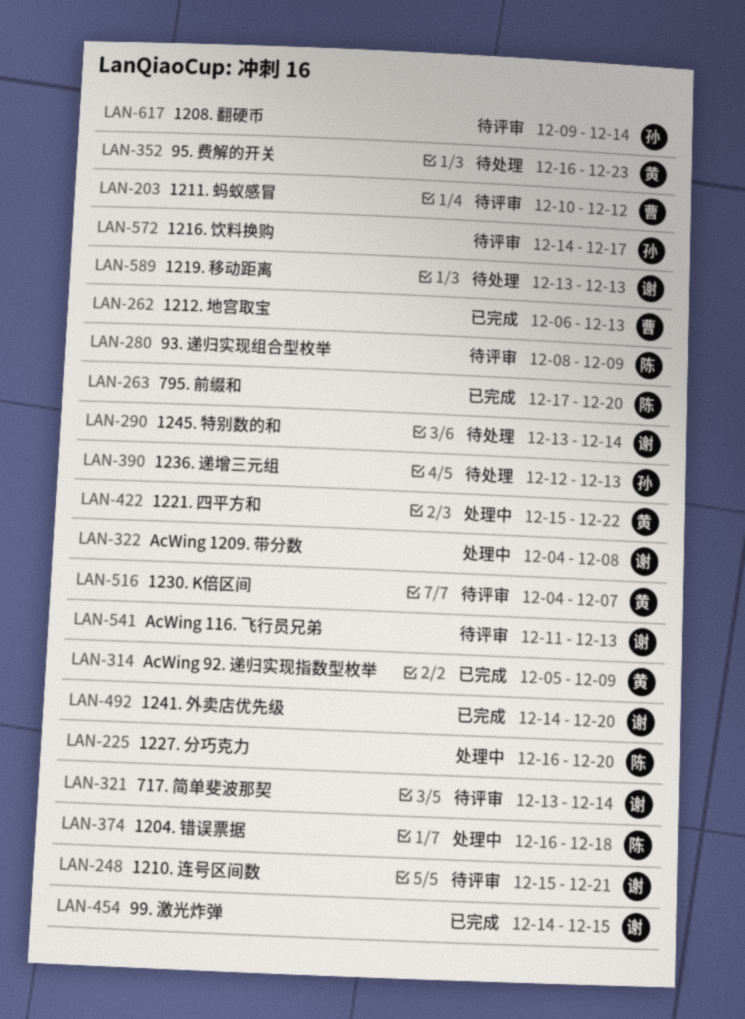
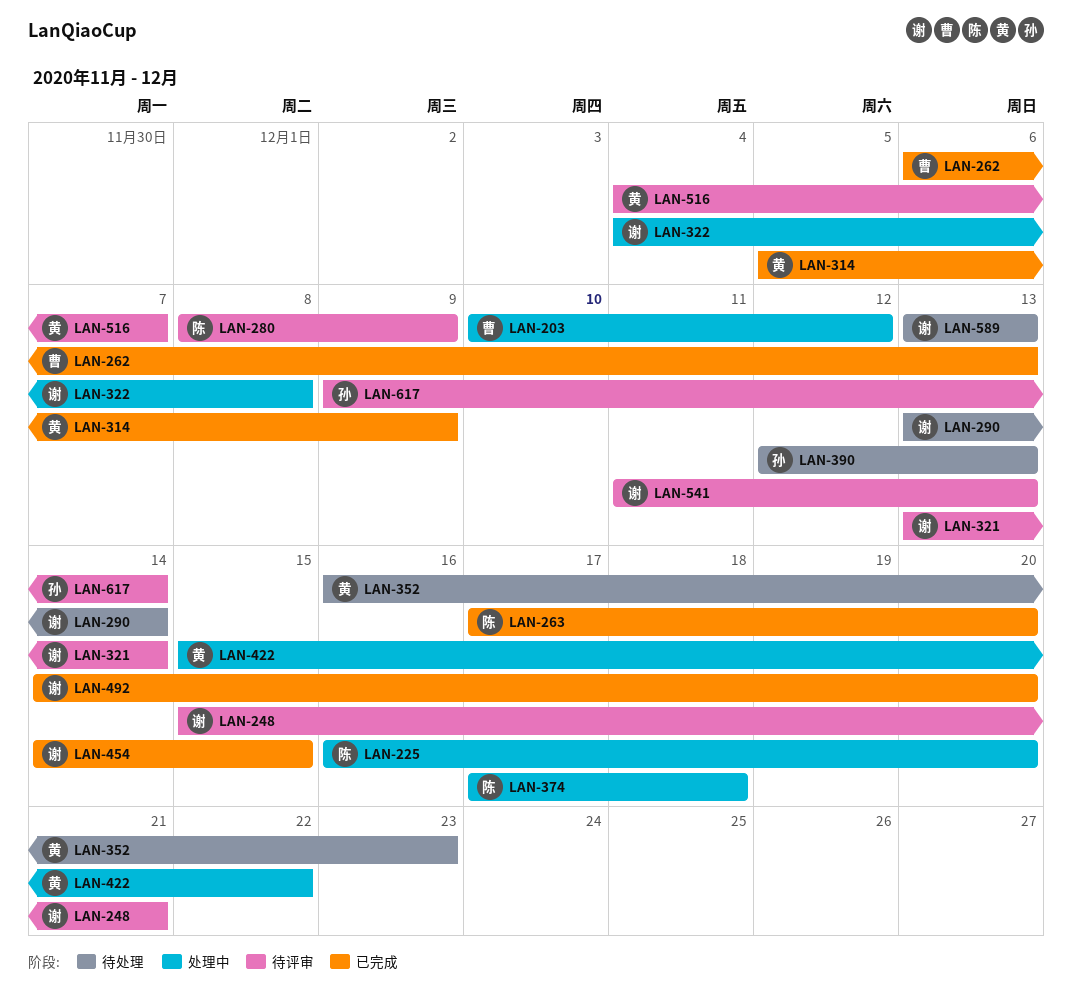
LAN-203, status: 待评审 -> 处理中
LAN-374, start: Dec 16 -> Dec 17
LAN-572: present -> none

